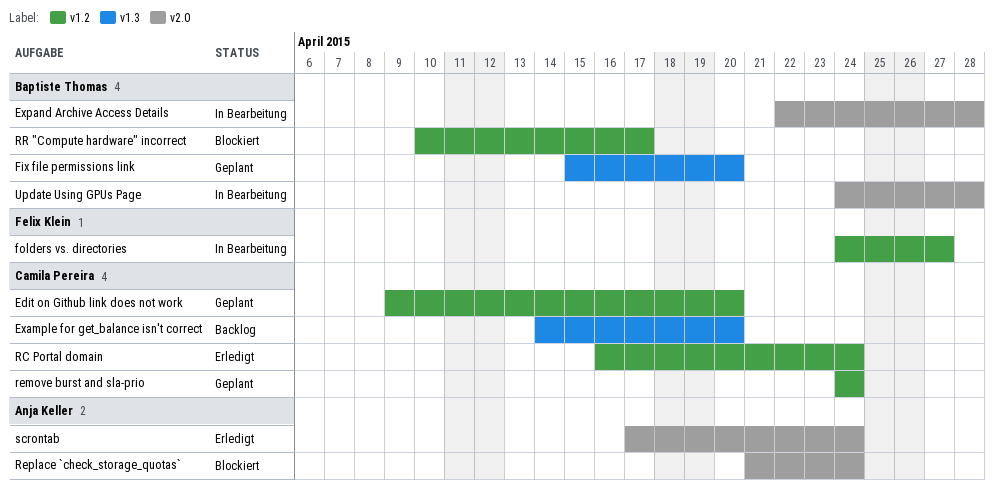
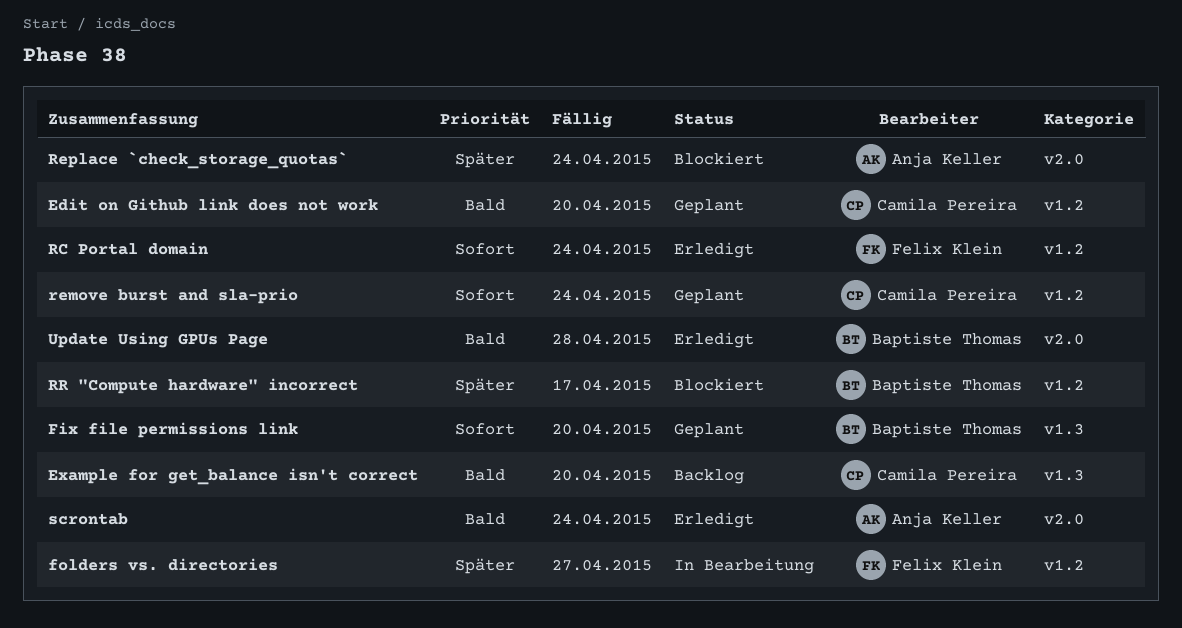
Expand Archive Access Details: present -> none
RC Portal domain, owner: Camila Pereira -> Felix Klein
Update Using GPUs Page, status: In Bearbeitung -> Erledigt

